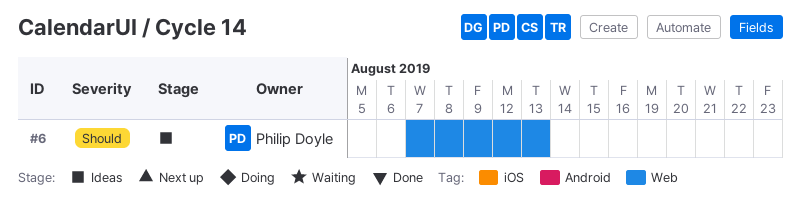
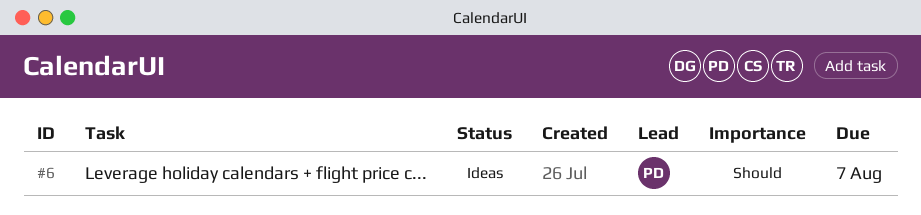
#6, due: Aug 13 -> Aug 7

